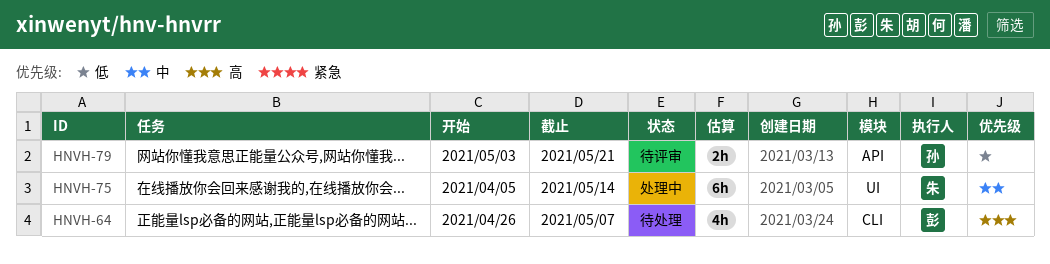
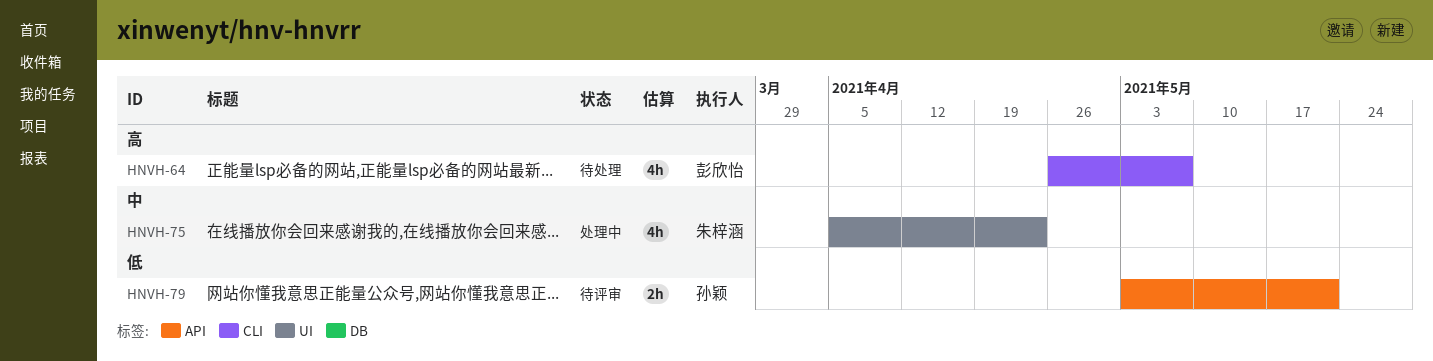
HNVH-75, estimate: 6h -> 4h
HNVH-75, due: May 14 -> Apr 23

